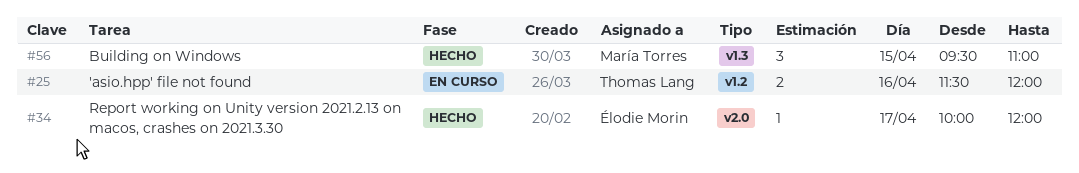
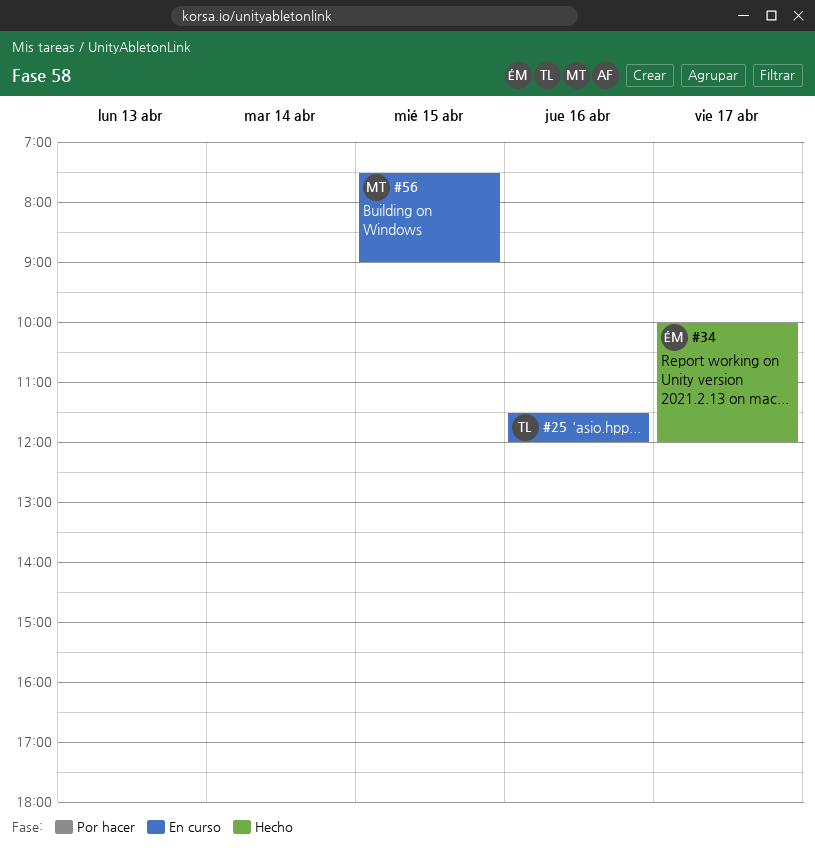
#56, status: Hecho -> En curso
#56, begins: 09:30 -> 07:30
#56, ends: 11:00 -> 09:00

